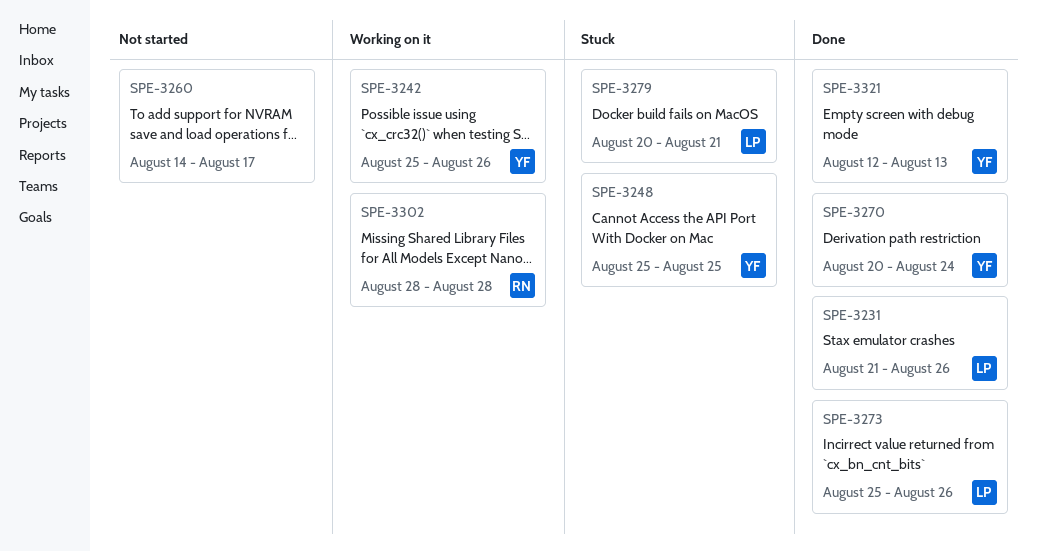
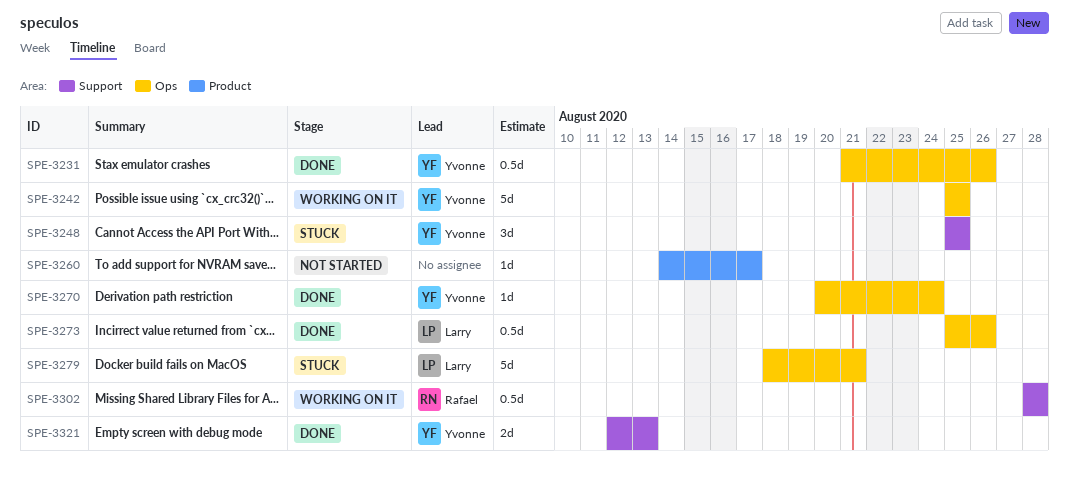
SPE-3231, owner: Larry -> Yvonne
SPE-3242, due: Aug 26 -> Aug 25
SPE-3279, start: Aug 20 -> Aug 18

